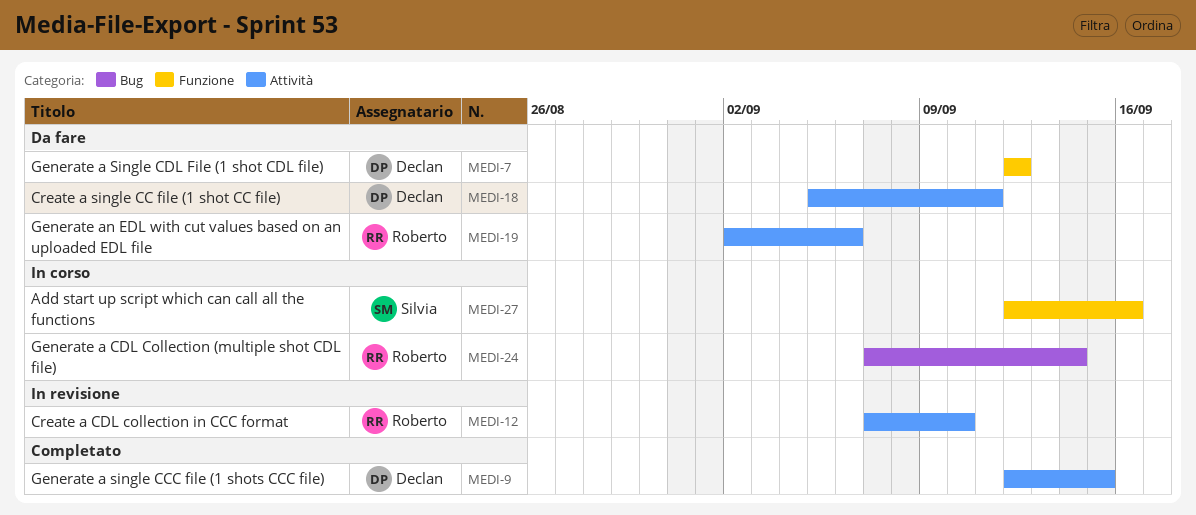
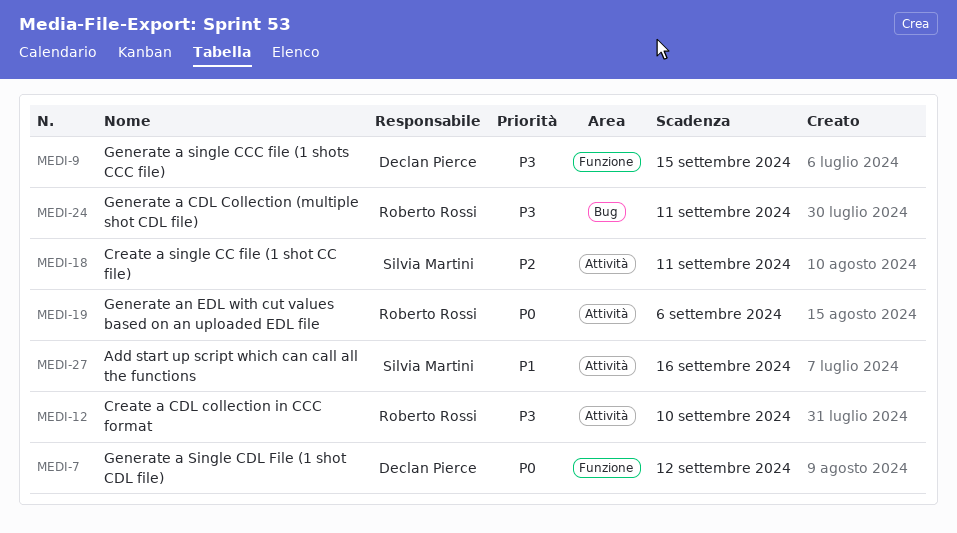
MEDI-9, label: Attività -> Funzione
MEDI-18, owner: Declan Pierce -> Silvia Martini
MEDI-24, due: Sep 14 -> Sep 11
MEDI-27, label: Funzione -> Attività

